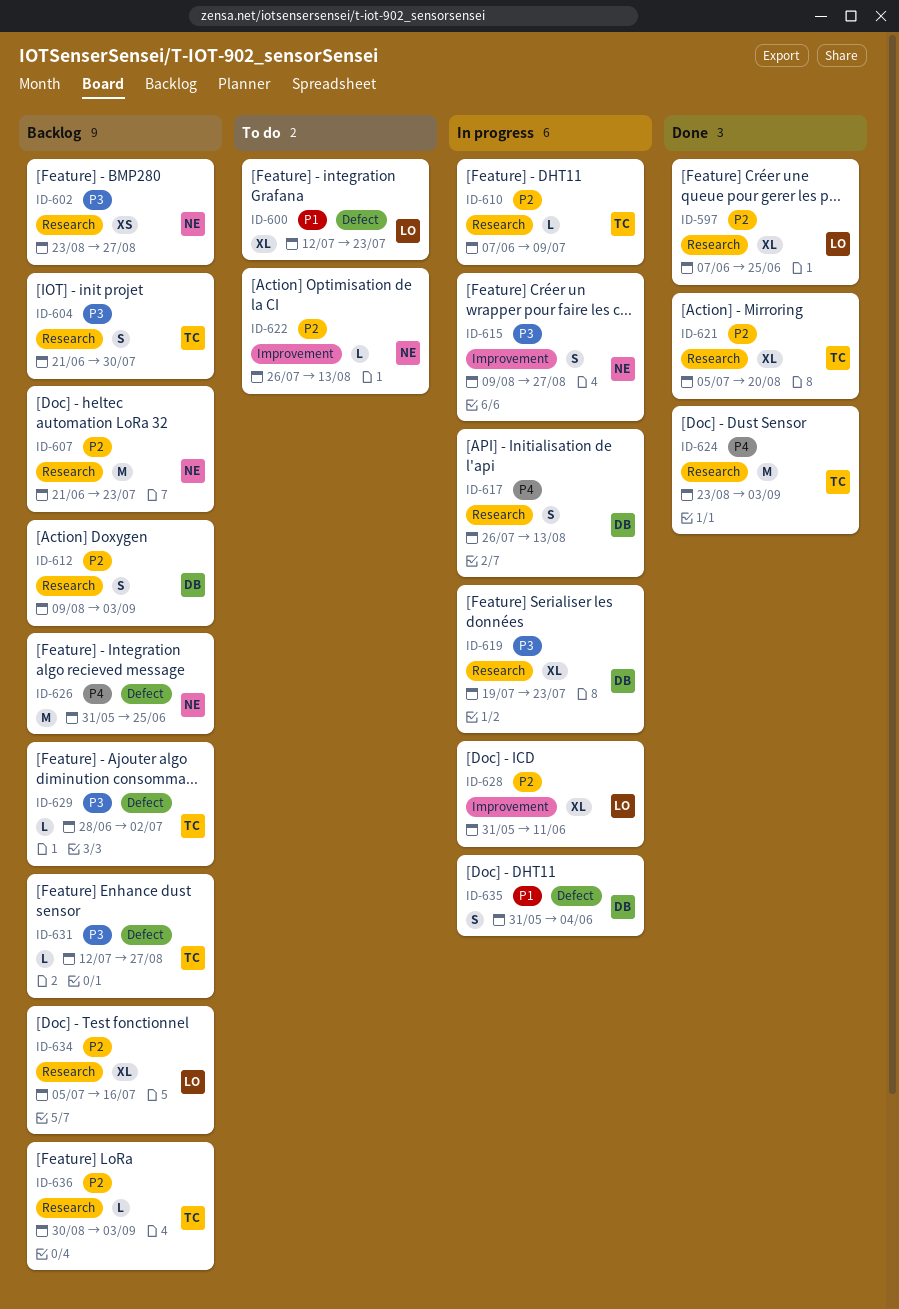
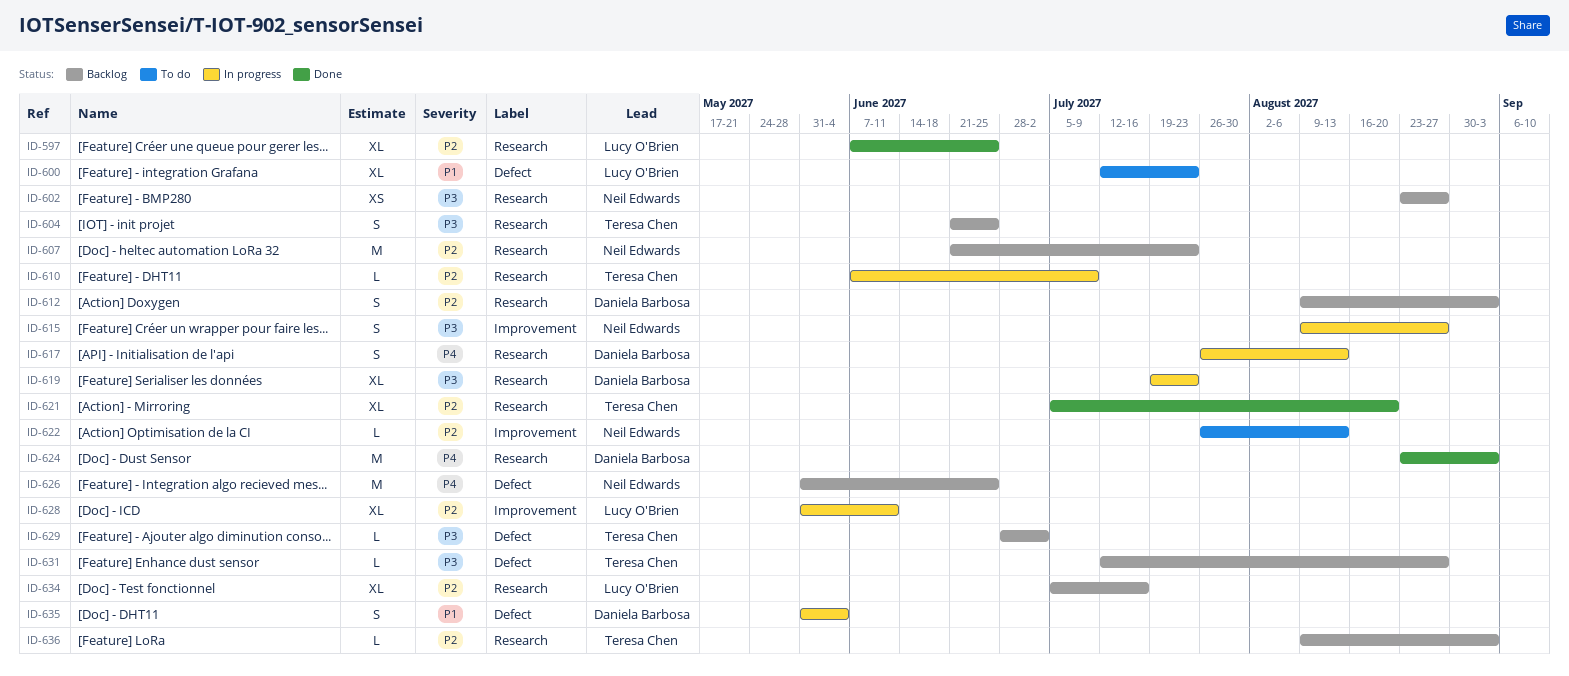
ID-604, due: Jul 30 -> Jun 25
ID-624, owner: Teresa Chen -> Daniela Barbosa
ID-636, start: Aug 30 -> Aug 9

